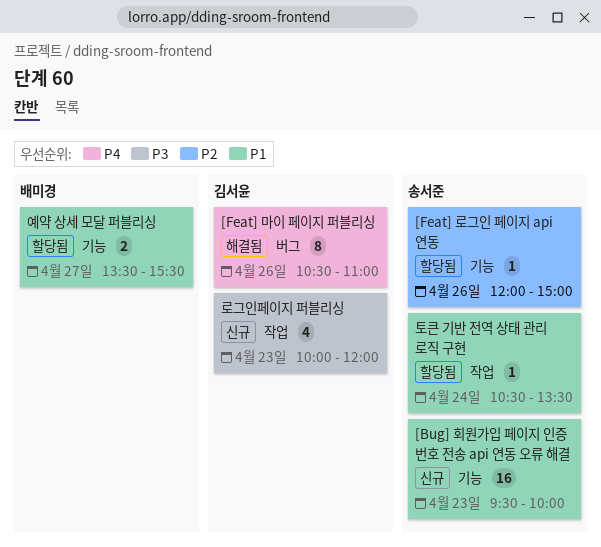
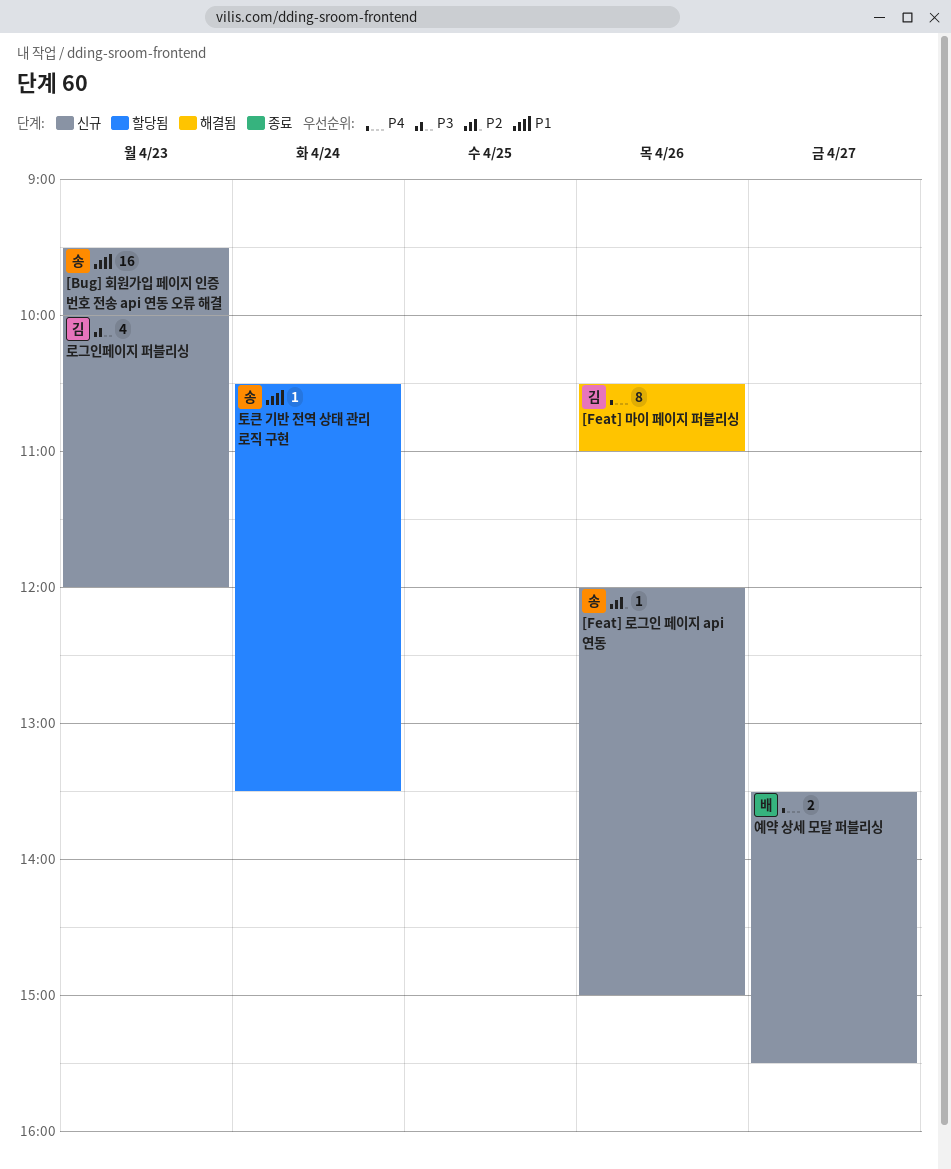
[Feat] 로그인 페이지 api 연동, status: 할당됨 -> 신규
예약 상세 모달 퍼블리싱, status: 할당됨 -> 신규
예약 상세 모달 퍼블리싱, priority: P1 -> P4

